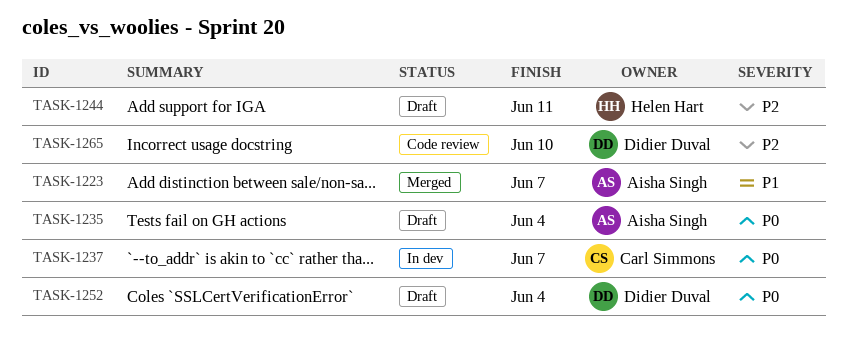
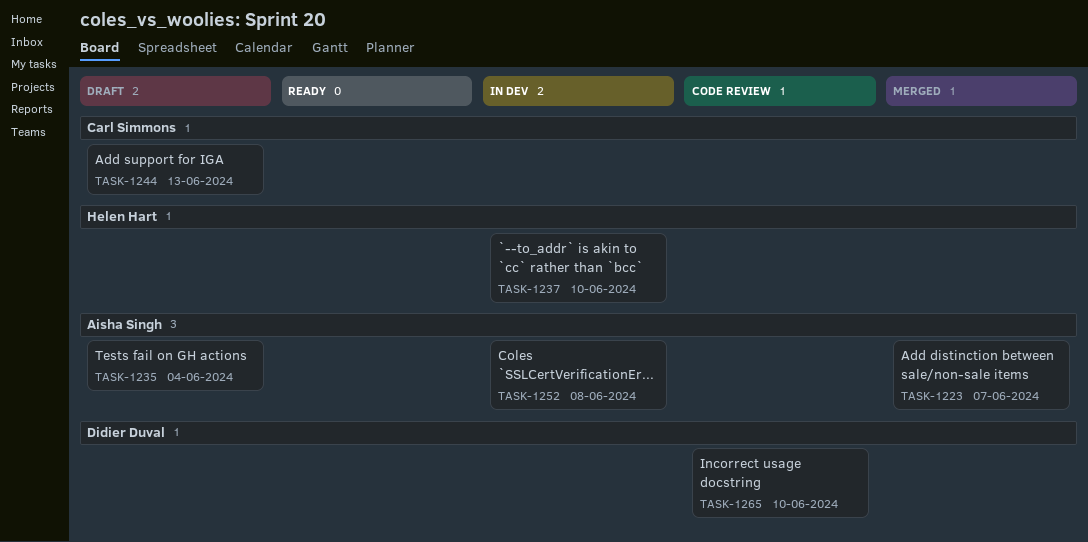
TASK-1237, owner: Carl Simmons -> Helen Hart
TASK-1237, due: Jun 7 -> Jun 10
TASK-1244, owner: Helen Hart -> Carl Simmons
TASK-1244, due: Jun 11 -> Jun 13
TASK-1252, status: Draft -> In dev
TASK-1252, owner: Didier Duval -> Aisha Singh
TASK-1252, due: Jun 4 -> Jun 8

